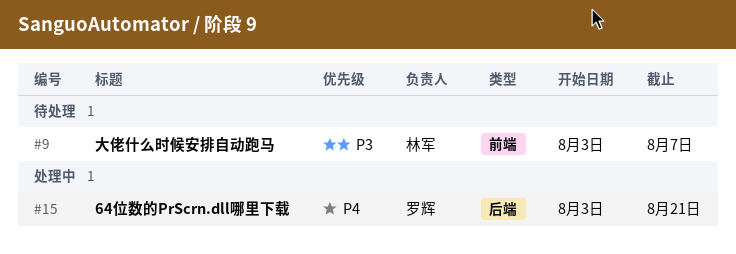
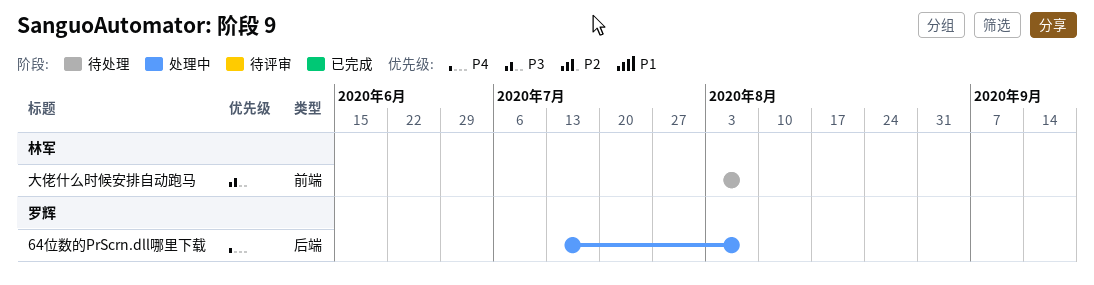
64位数的PrScrn.dll哪里下载, start: Aug 3 -> Jul 13
64位数的PrScrn.dll哪里下载, due: Aug 21 -> Aug 7

